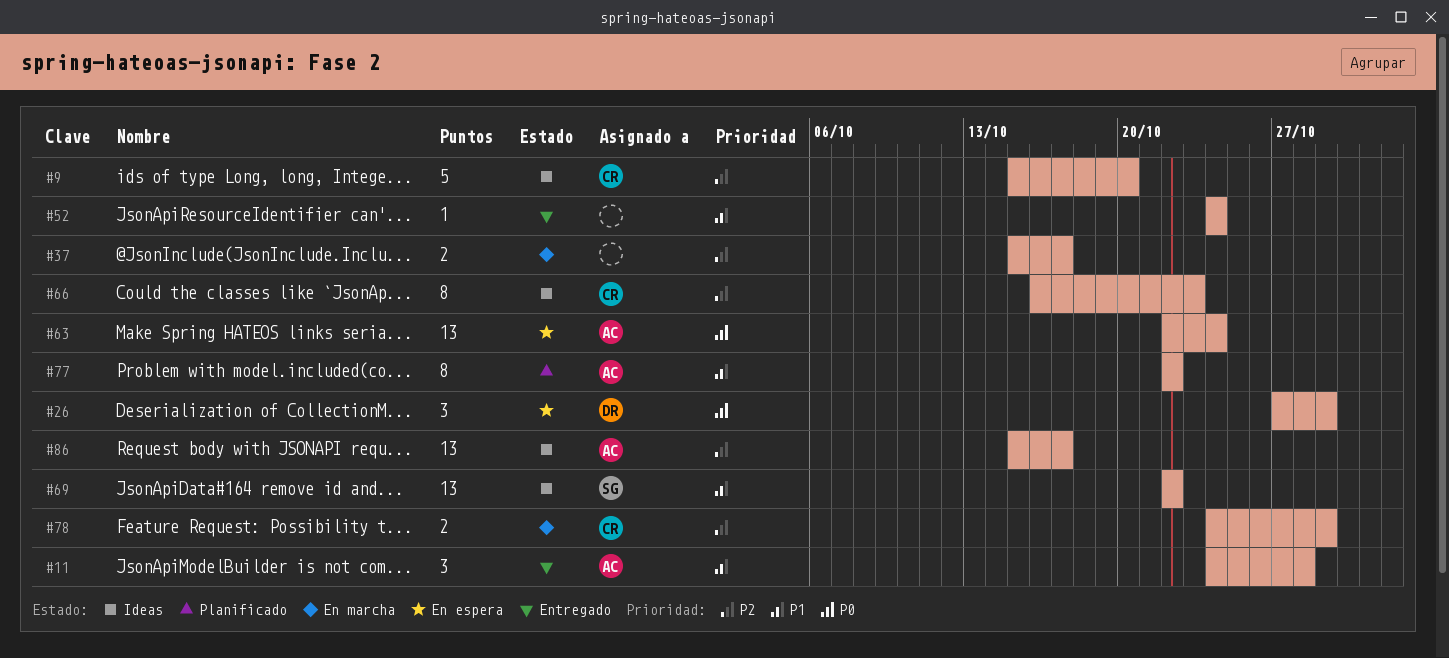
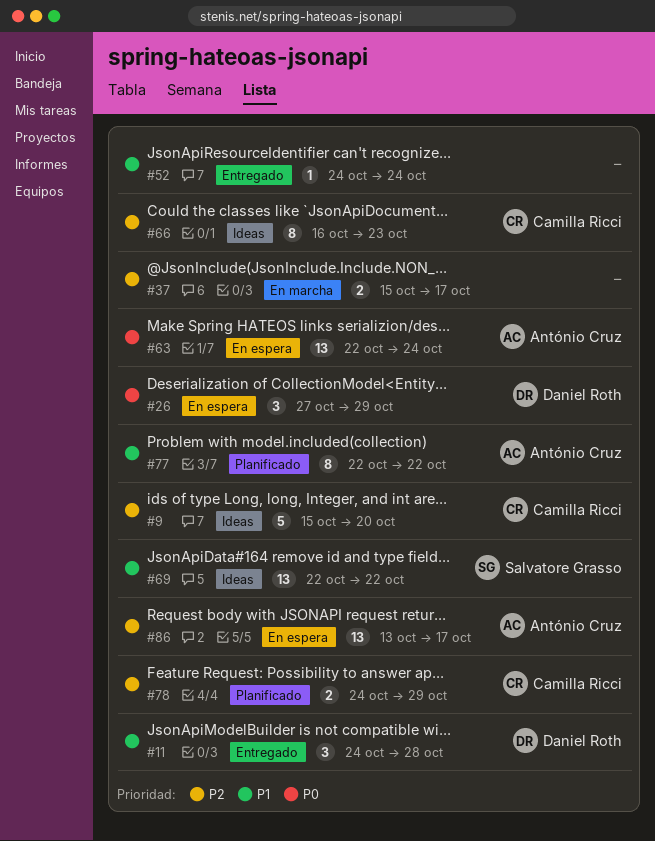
#11, owner: António Cruz -> Daniel Roth
#78, status: En marcha -> Planificado
#86, status: Ideas -> En espera
#86, start: Oct 15 -> Oct 13

